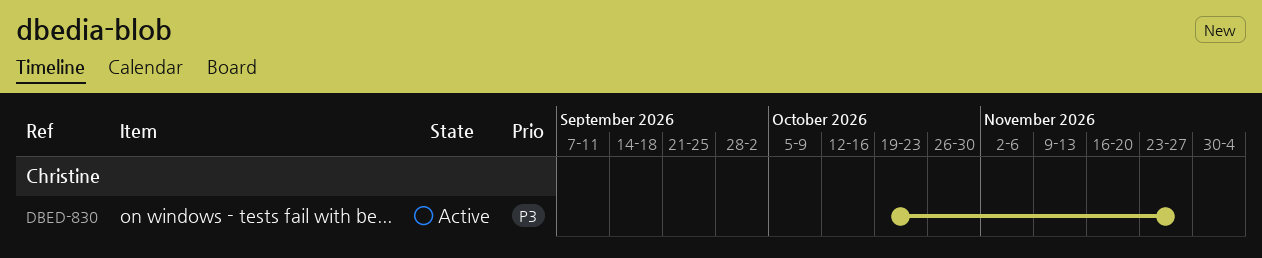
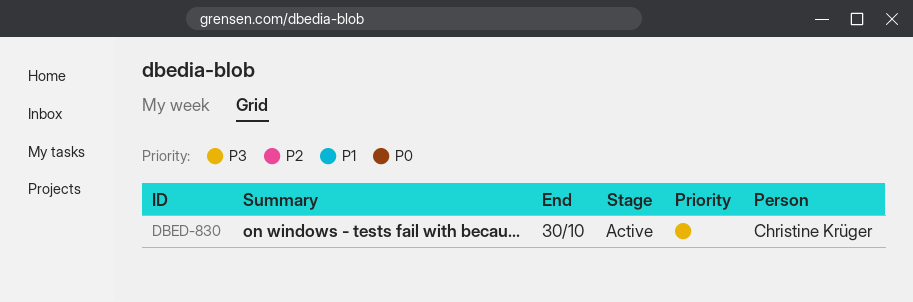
DBED-830, due: Nov 27 -> Oct 30

